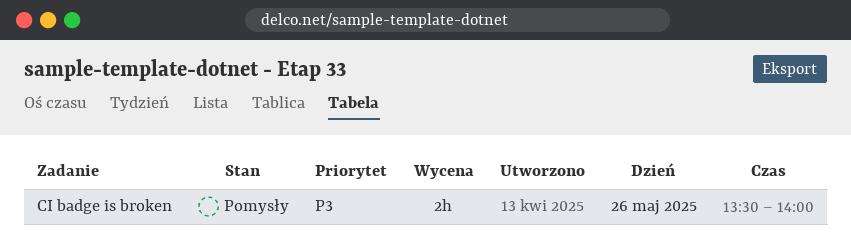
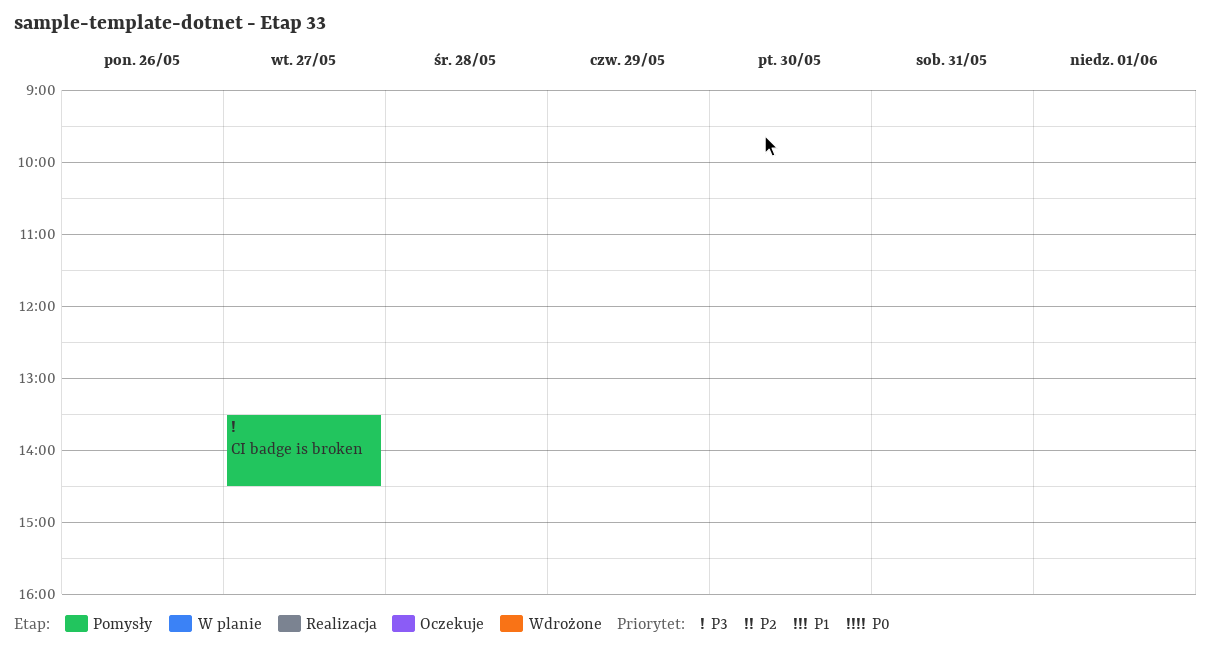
CI badge is broken, day: May 26 -> May 27
CI badge is broken, ends: 14:00 -> 14:30

